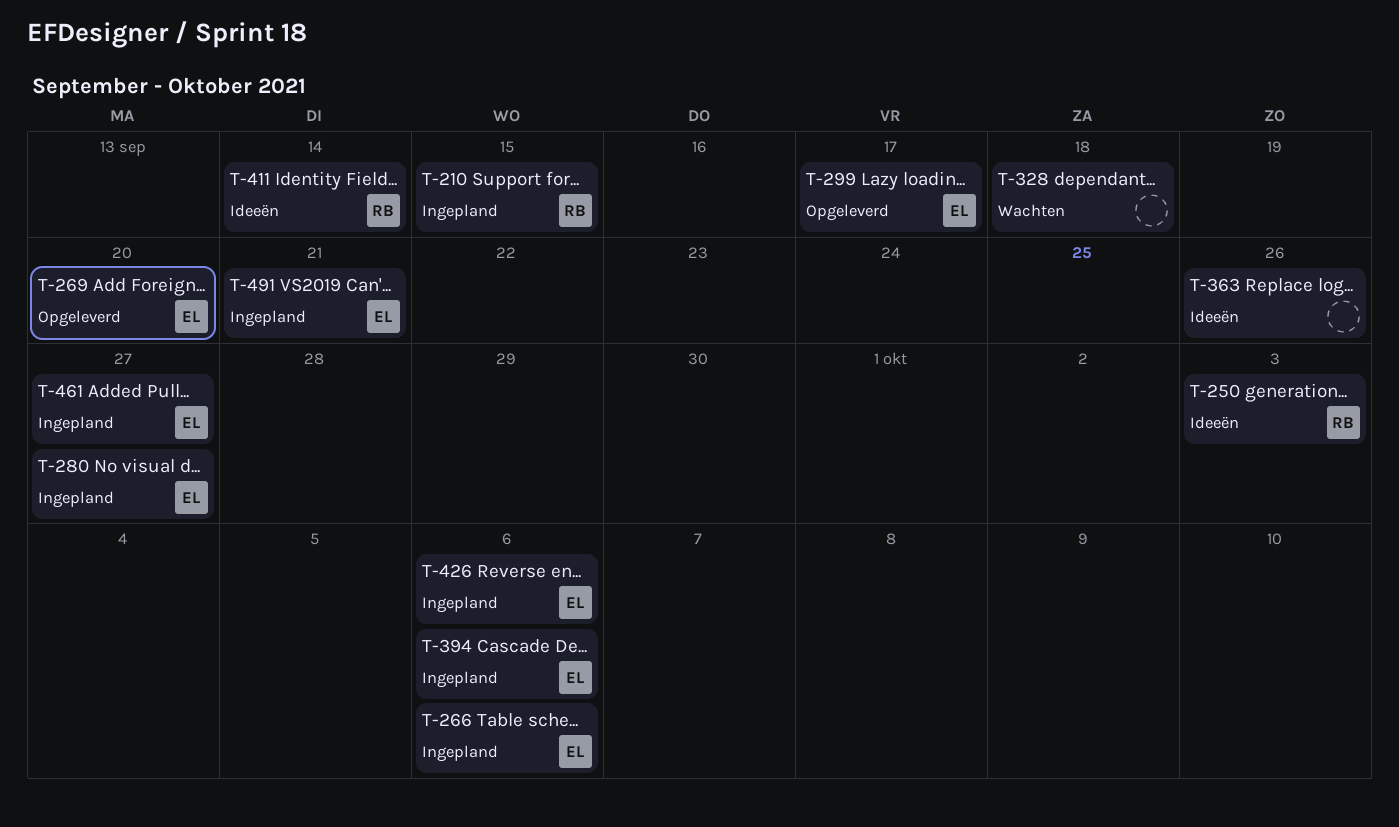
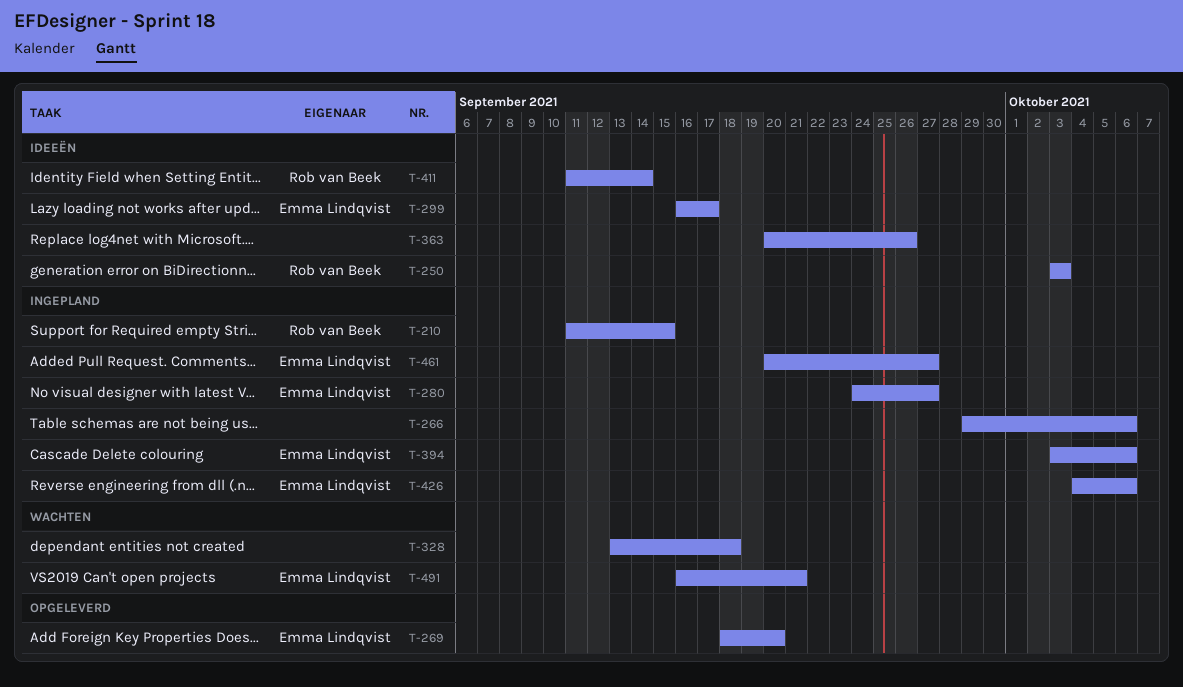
T-266, owner: Emma Lindqvist -> none
T-299, status: Opgeleverd -> Ideeën
T-491, status: Ingepland -> Wachten

